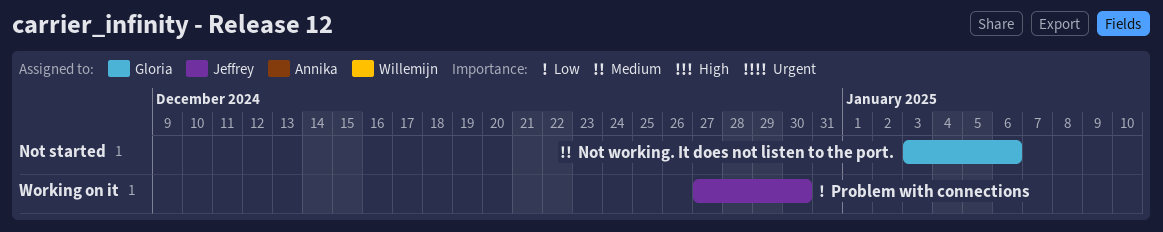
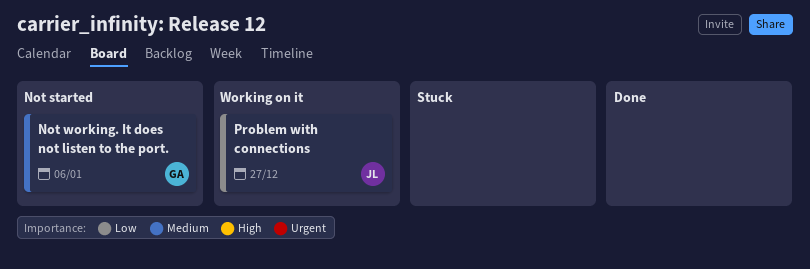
Problem with connections, due: Dec 30 -> Dec 27

